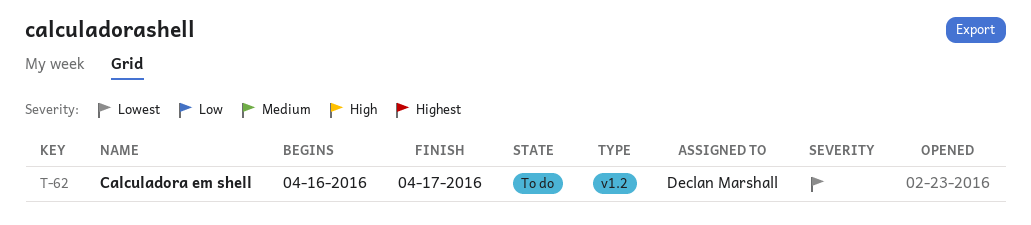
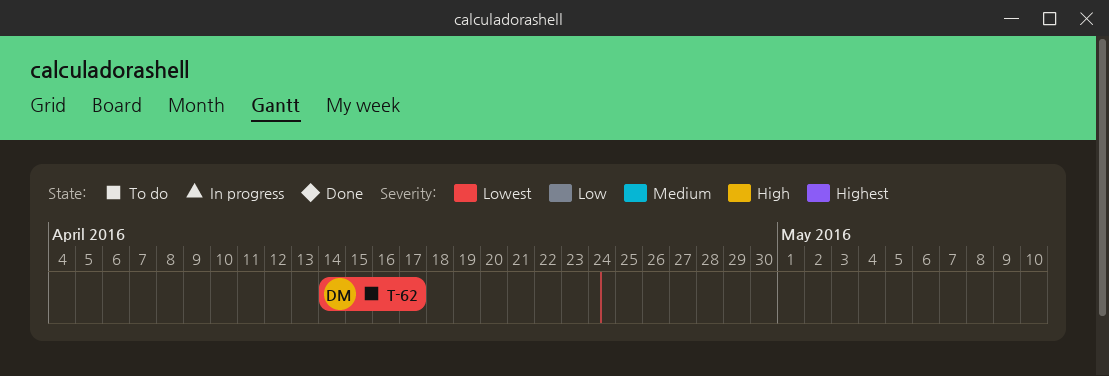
T-62, start: Apr 16 -> Apr 14

